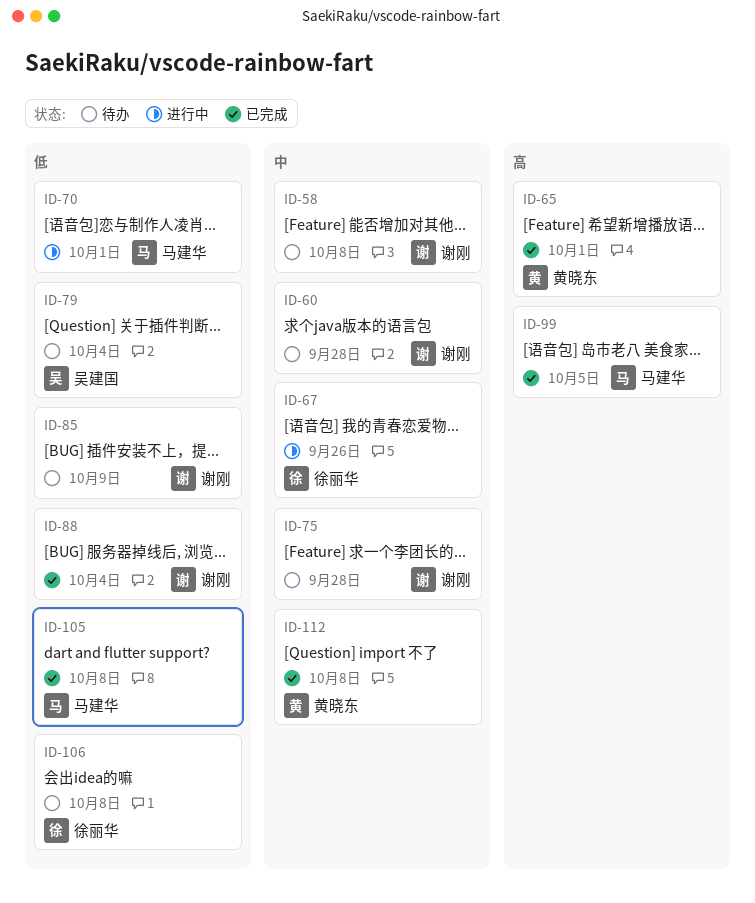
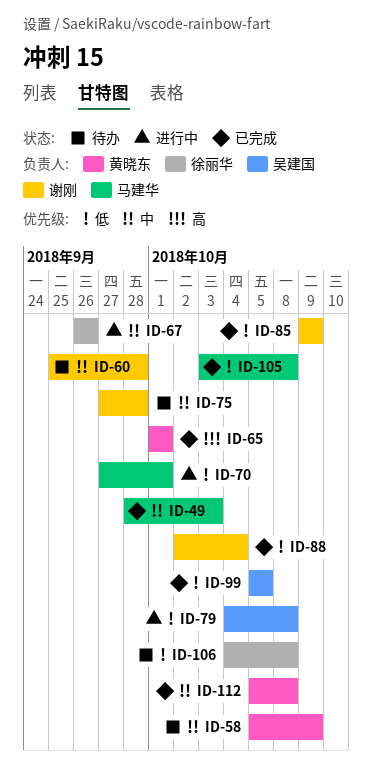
ID-49: none -> present
ID-58, owner: 谢刚 -> 黄晓东
ID-58, due: Oct 8 -> Oct 9
ID-79, status: 待办 -> 进行中
ID-79, due: Oct 4 -> Oct 8
ID-85, status: 待办 -> 已完成
ID-99, owner: 马建华 -> 吴建国
ID-99, priority: 高 -> 低

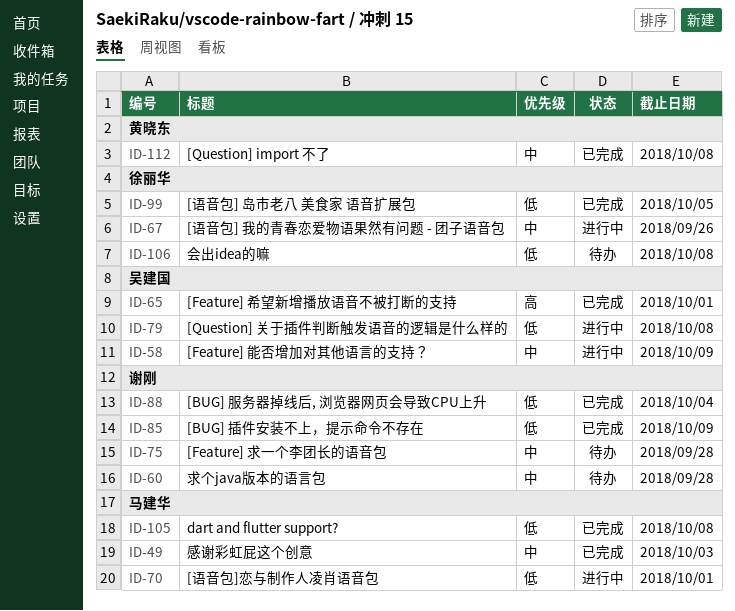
ID-58, status: 待办 -> 进行中
ID-58, owner: 黄晓东 -> 吴建国
ID-65, owner: 黄晓东 -> 吴建国
ID-99, owner: 吴建国 -> 徐丽华

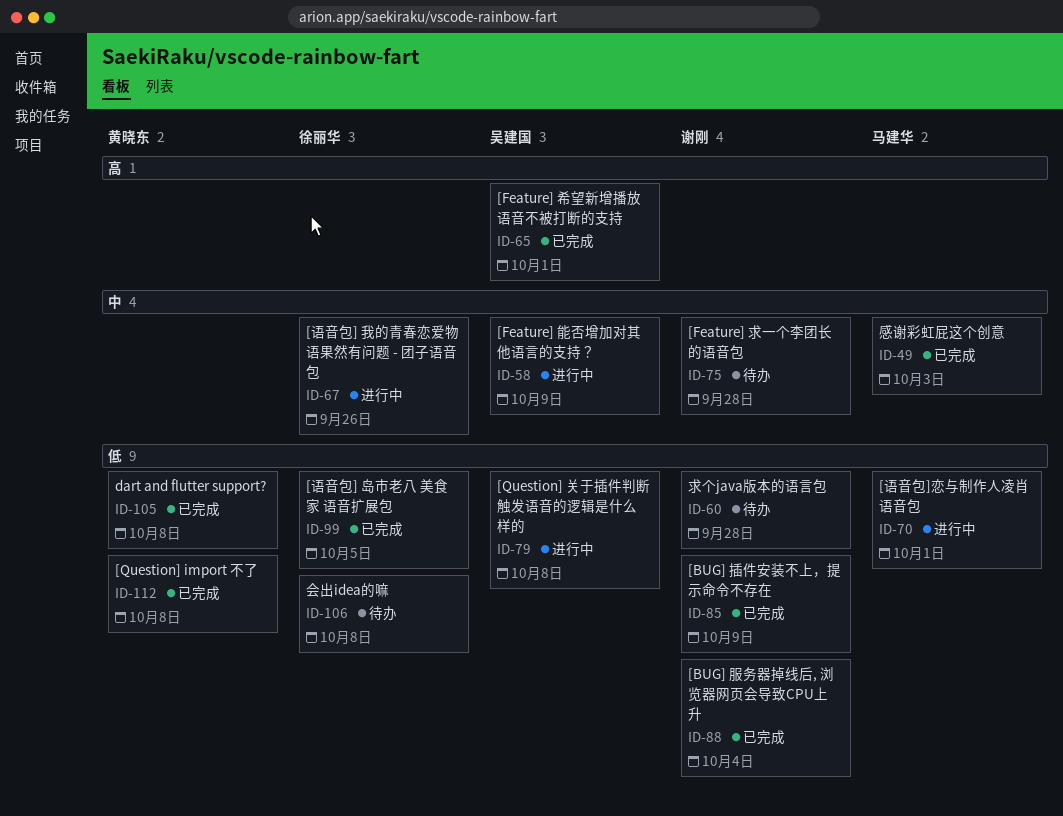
ID-60, priority: 中 -> 低
ID-105, owner: 马建华 -> 黄晓东
ID-112, priority: 中 -> 低

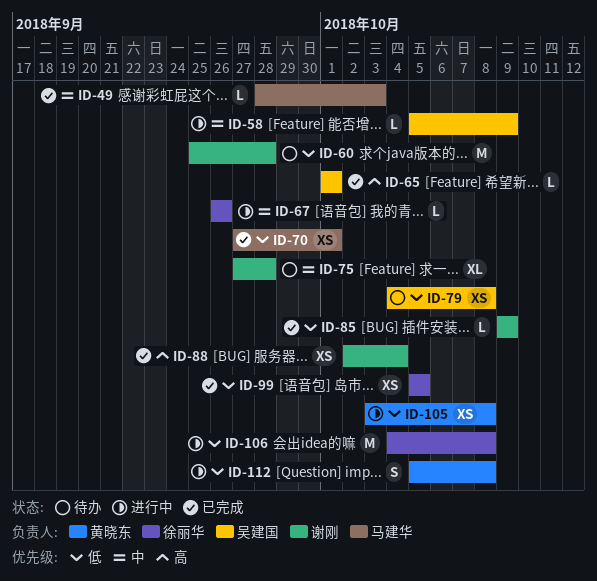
ID-70, status: 进行中 -> 已完成
ID-79, status: 进行中 -> 待办
ID-88, priority: 低 -> 高
ID-105, status: 已完成 -> 进行中
ID-106, status: 待办 -> 进行中
ID-112, status: 已完成 -> 进行中

